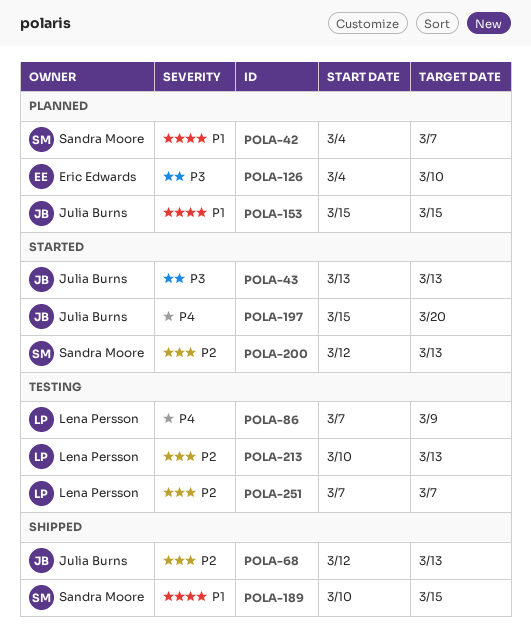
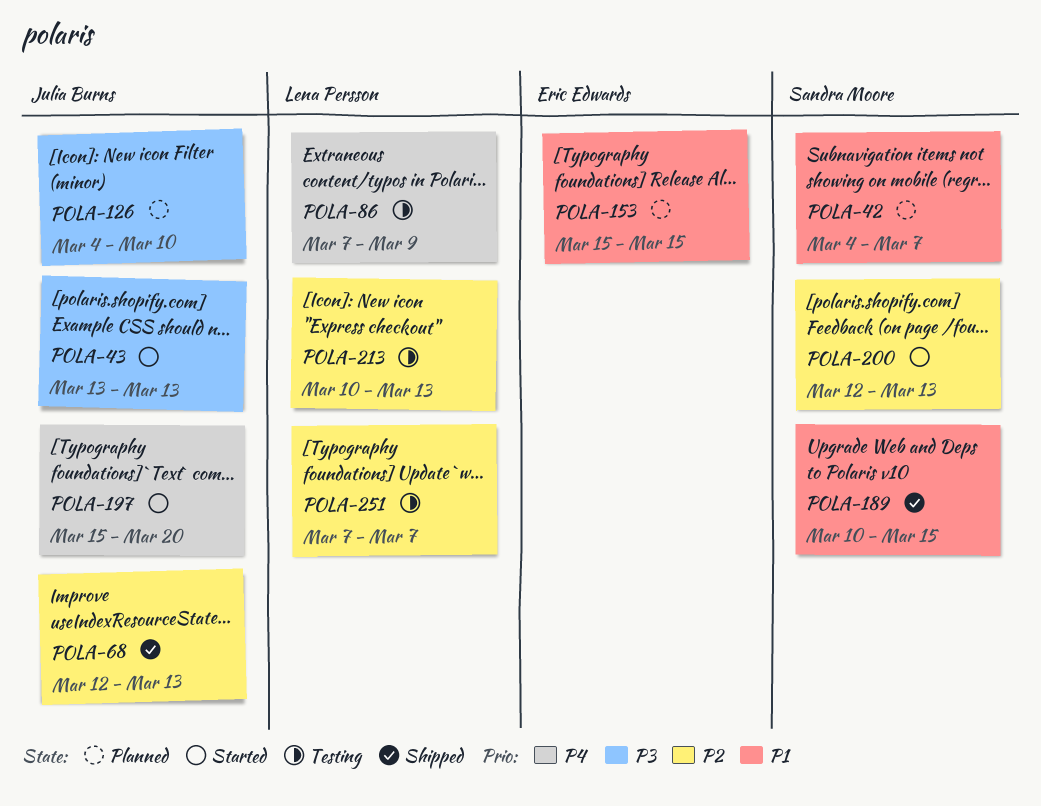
POLA-126, owner: Eric Edwards -> Julia Burns
POLA-153, owner: Julia Burns -> Eric Edwards

